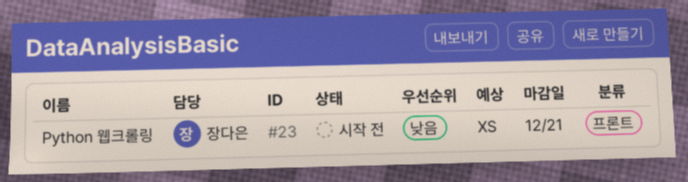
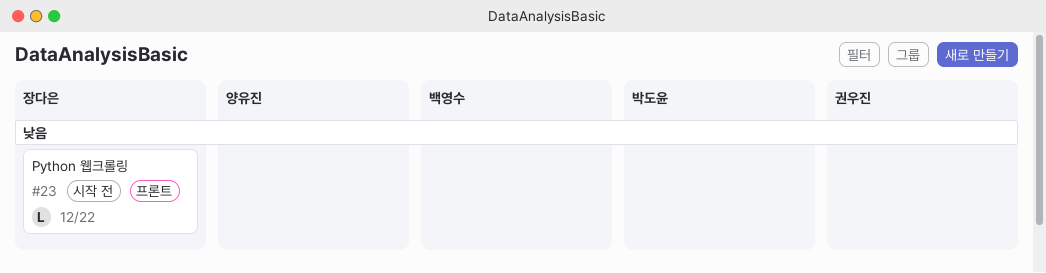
#23, estimate: XS -> L
#23, due: Dec 21 -> Dec 22

